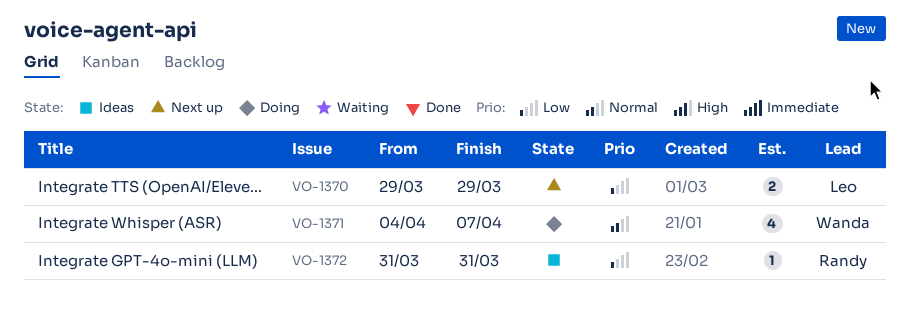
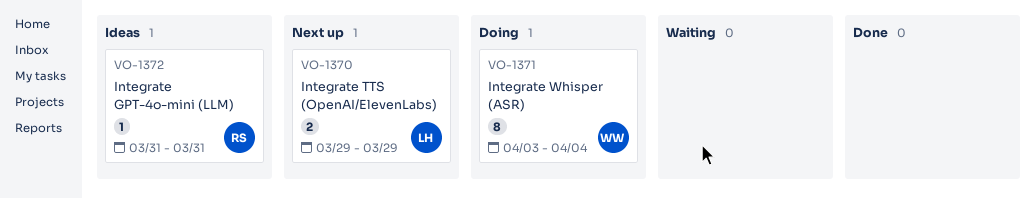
VO-1371, estimate: 4 -> 8
VO-1371, start: Apr 4 -> Apr 3
VO-1371, due: Apr 7 -> Apr 4

